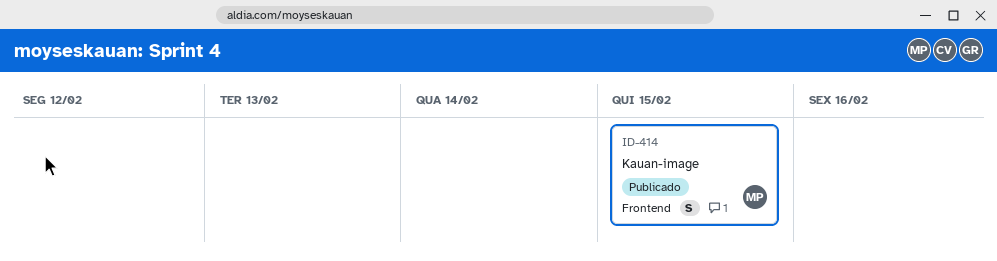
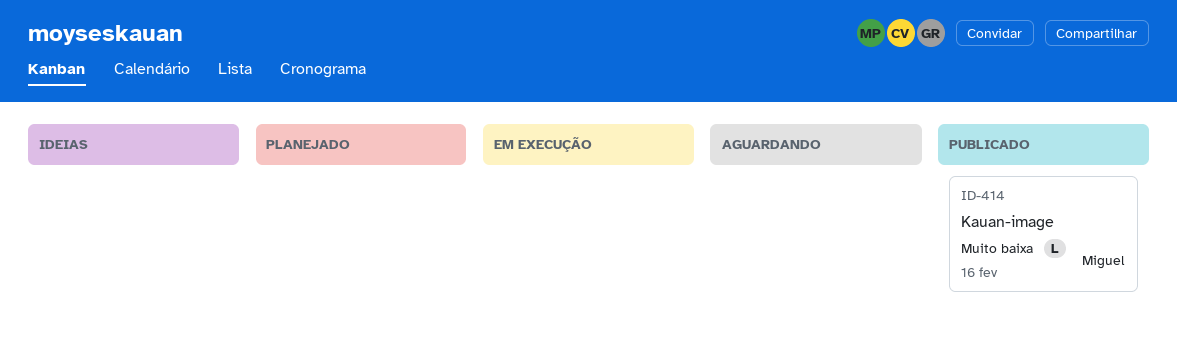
ID-414, estimate: S -> L
ID-414, due: Feb 15 -> Feb 16

